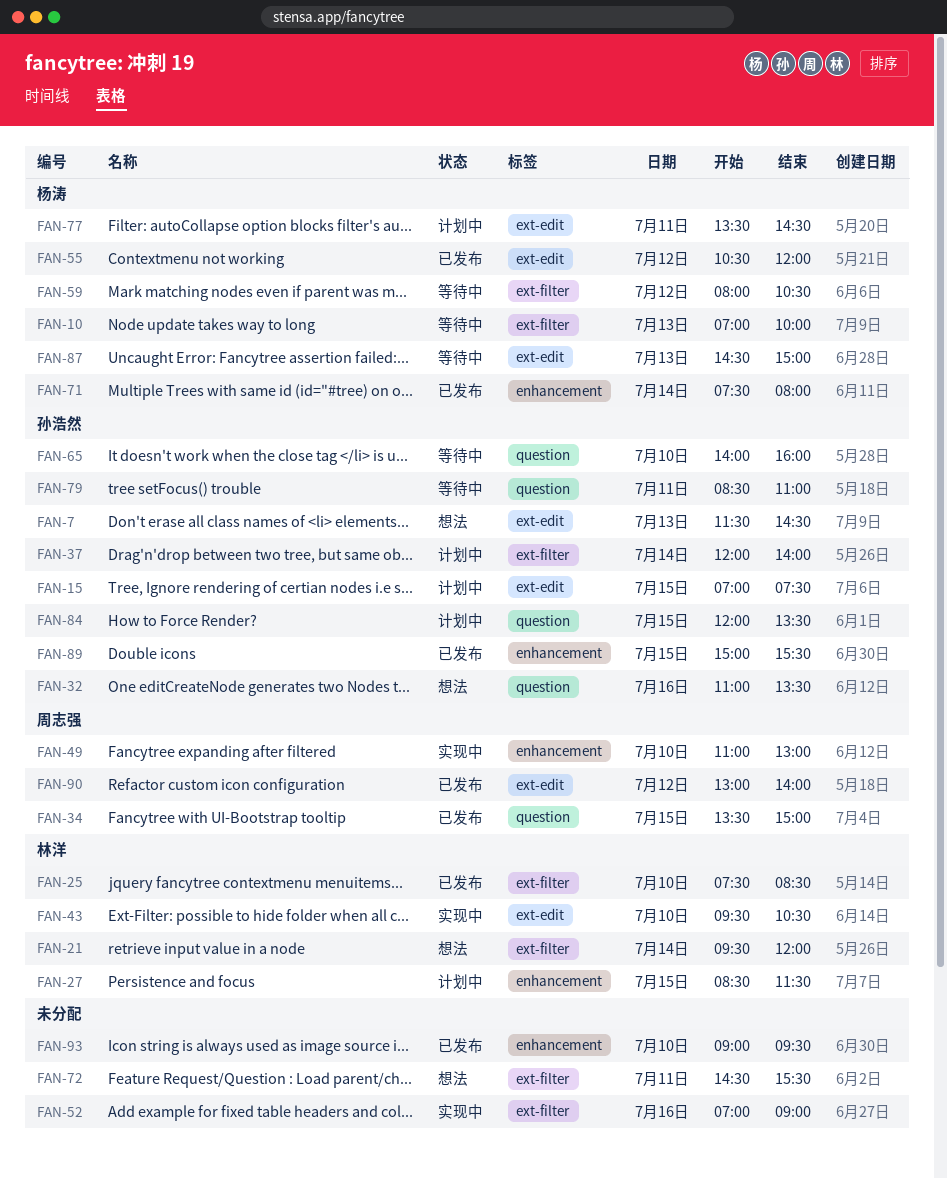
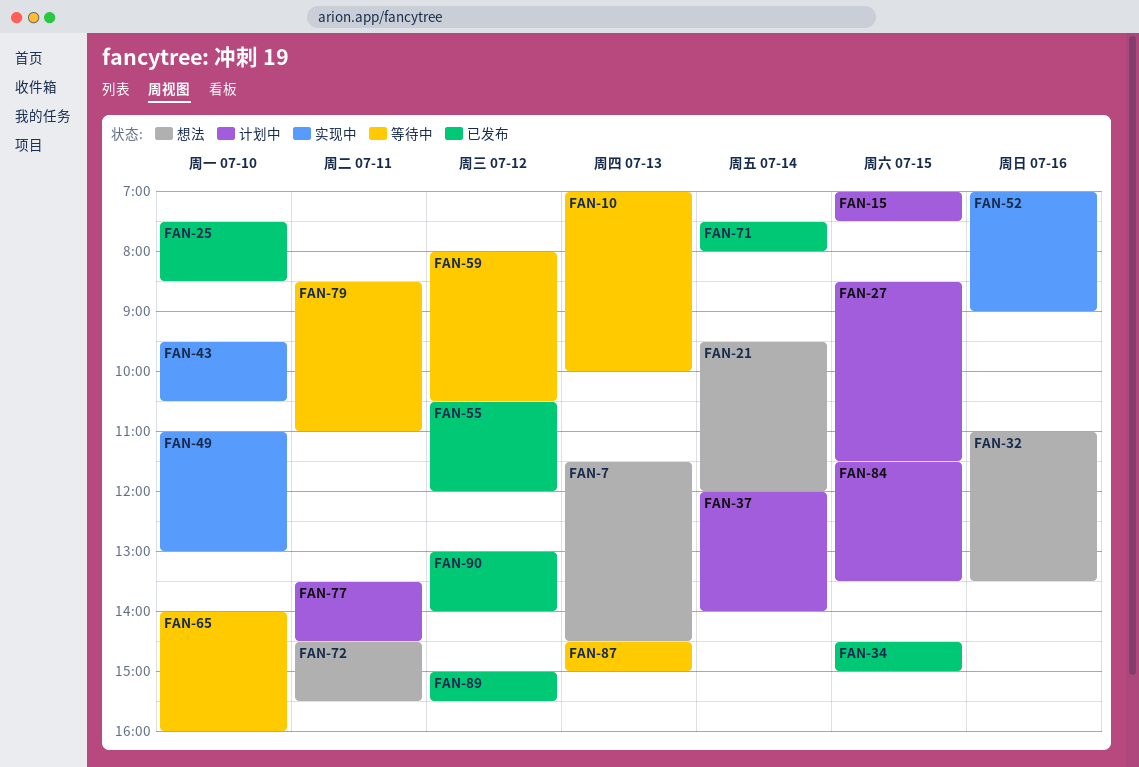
FAN-34, begins: 13:30 -> 14:30
FAN-84, begins: 12:00 -> 11:30
FAN-89, day: Jul 15 -> Jul 12
FAN-93: present -> none

